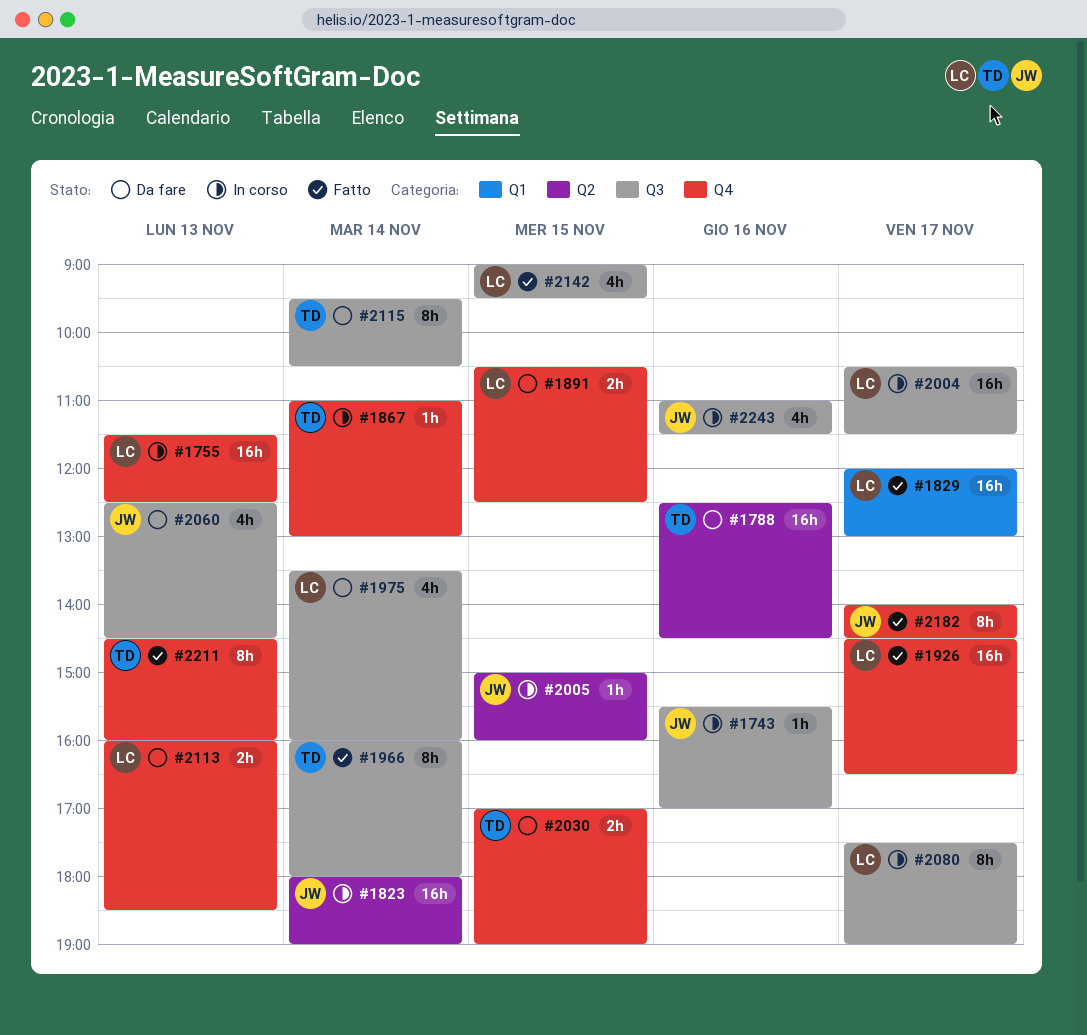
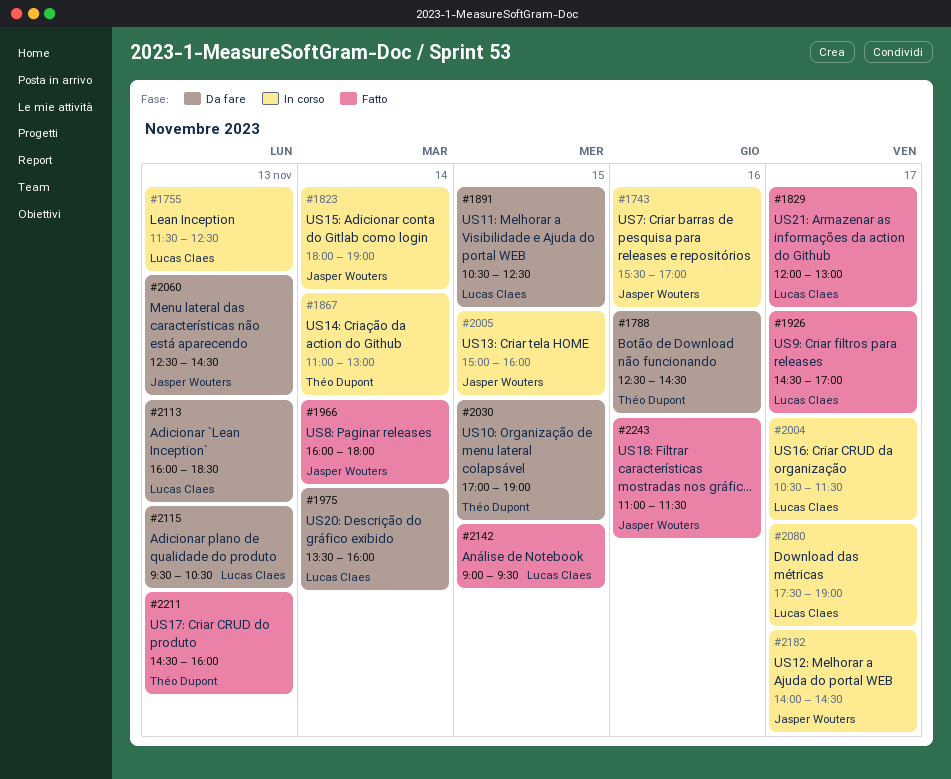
#1926, ends: 16:30 -> 17:00
#1966, owner: Théo Dupont -> Jasper Wouters
#2115, owner: Théo Dupont -> Lucas Claes
#2115, day: Nov 14 -> Nov 13
#2182, status: Fatto -> In corso
#2243, status: In corso -> Fatto

